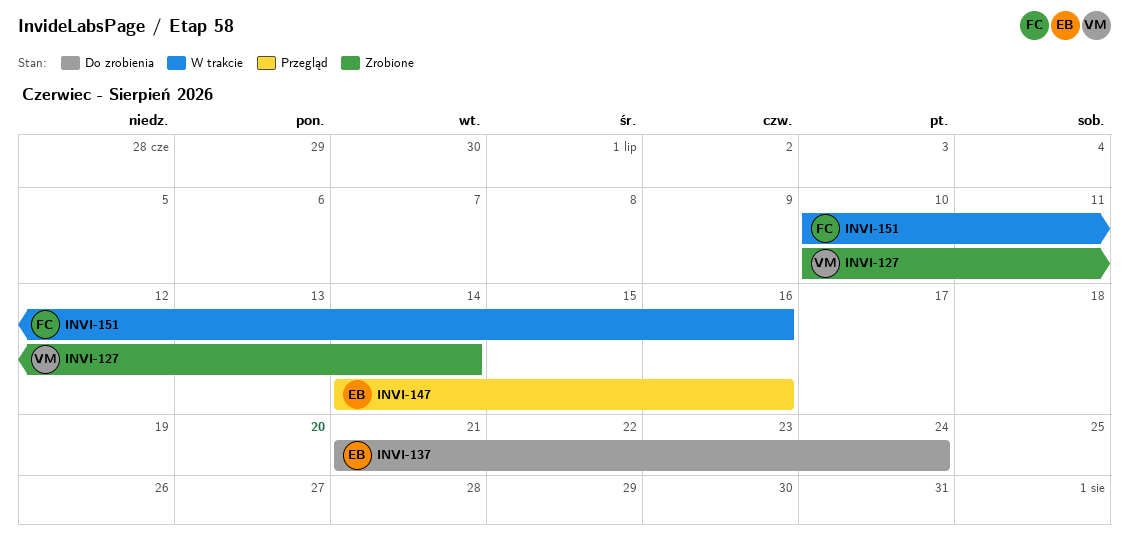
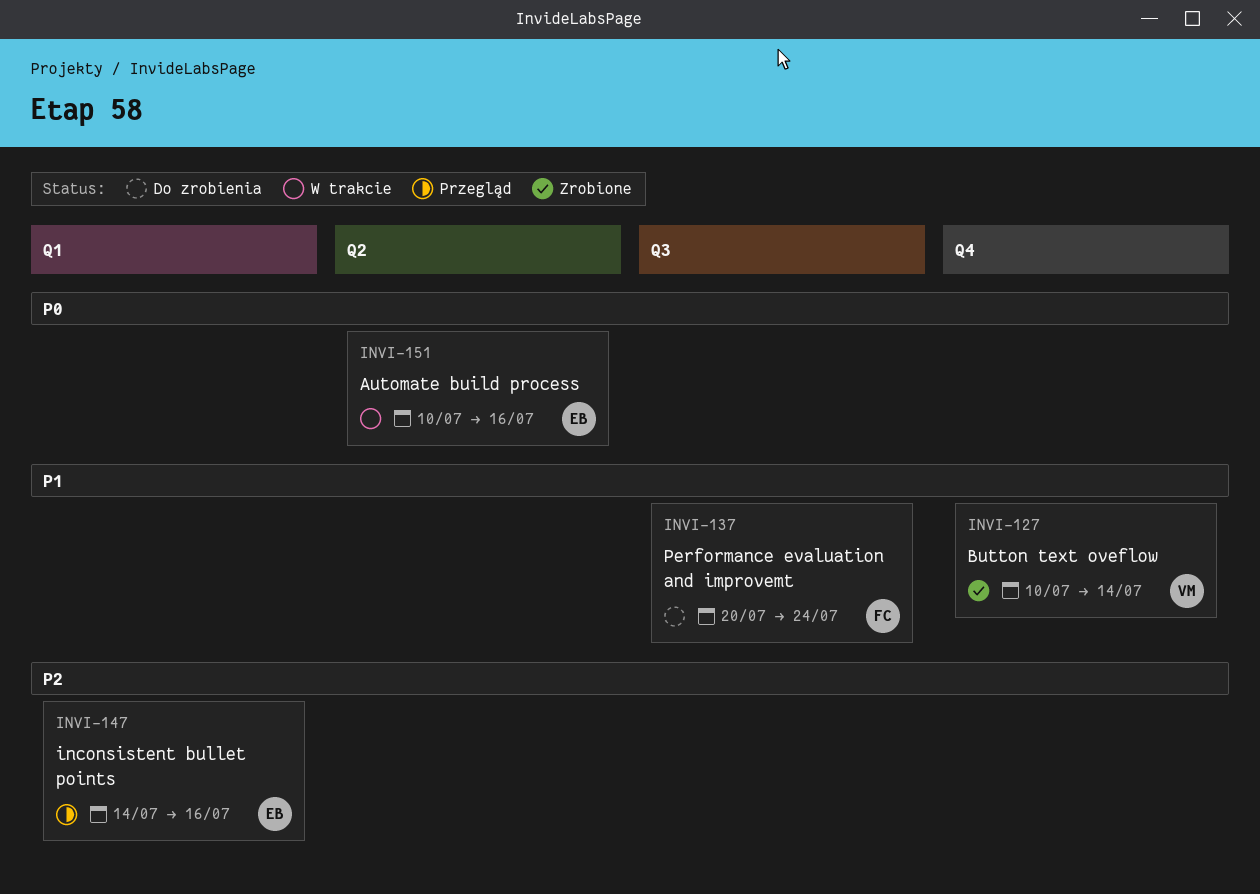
INVI-137, owner: EB -> FC
INVI-137, start: Jul 21 -> Jul 20
INVI-151, owner: FC -> EB

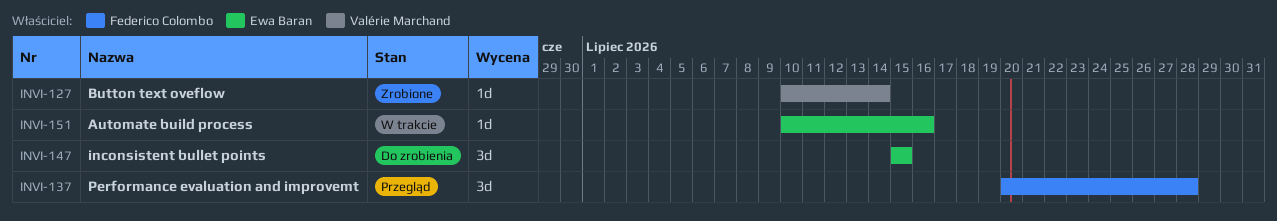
INVI-137, status: Do zrobienia -> Przegląd
INVI-137, due: Jul 24 -> Jul 28
INVI-147, status: Przegląd -> Do zrobienia
INVI-147, start: Jul 14 -> Jul 15
INVI-147, due: Jul 16 -> Jul 15

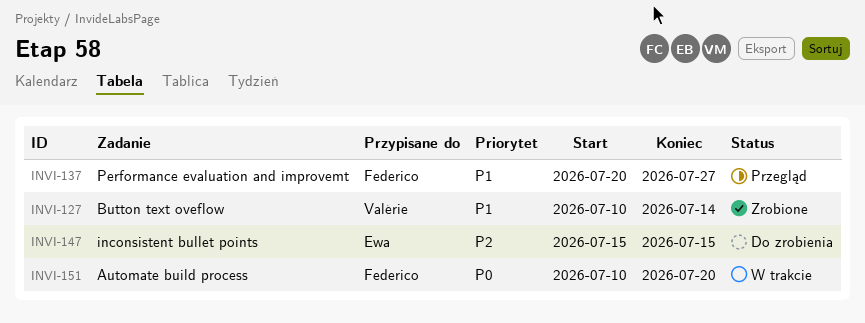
INVI-137, due: Jul 28 -> Jul 27
INVI-151, owner: Ewa Baran -> Federico Colombo
INVI-151, due: Jul 16 -> Jul 20

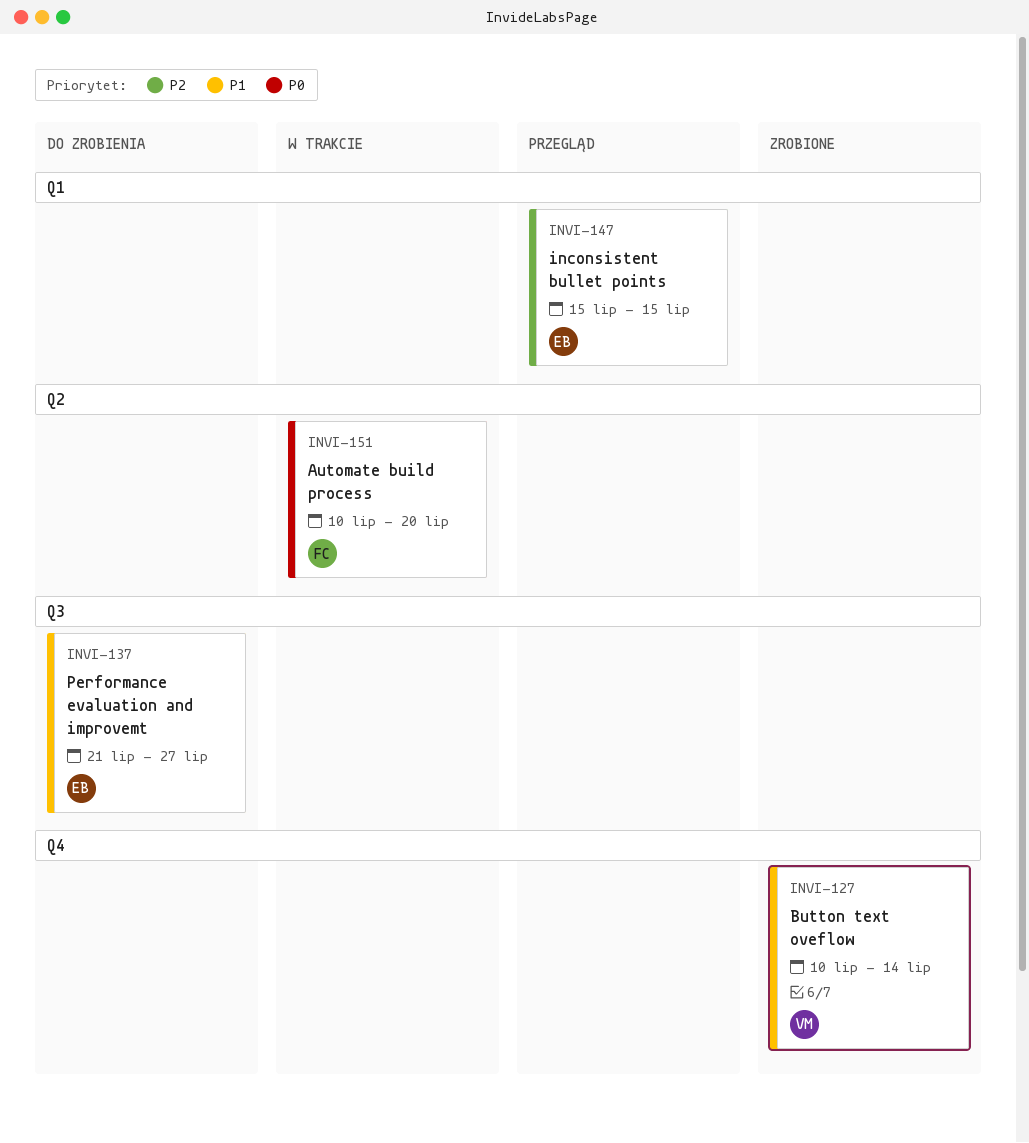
INVI-137, status: Przegląd -> Do zrobienia
INVI-137, owner: Federico -> Ewa
INVI-137, start: Jul 20 -> Jul 21
INVI-147, status: Do zrobienia -> Przegląd

